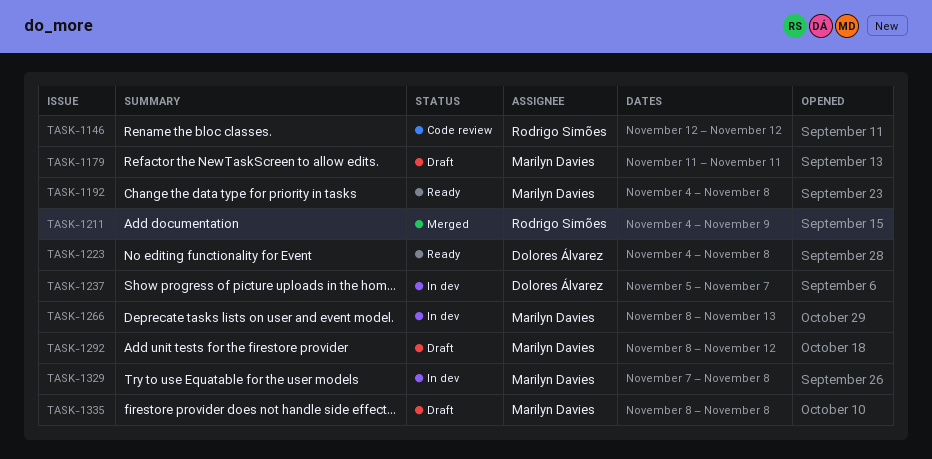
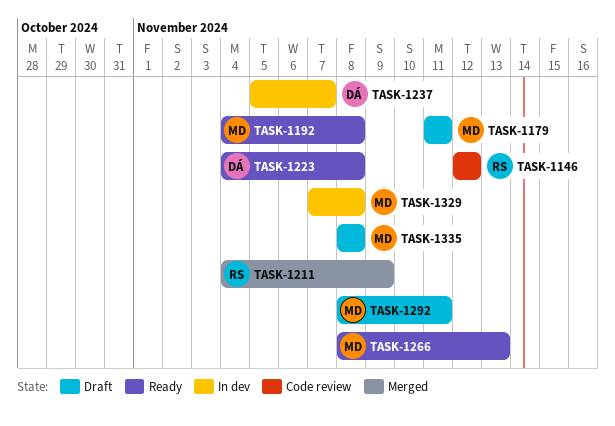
TASK-1266, status: In dev -> Ready
TASK-1292, due: Nov 12 -> Nov 11

